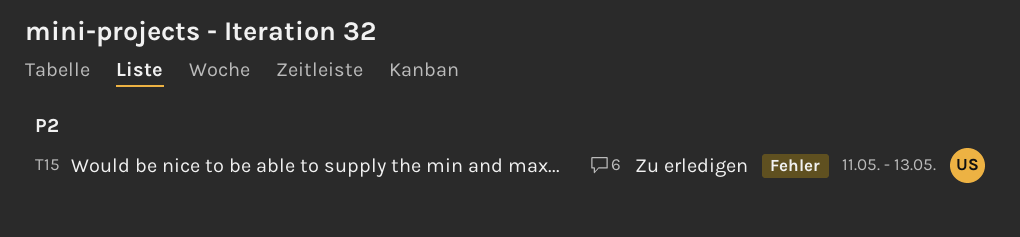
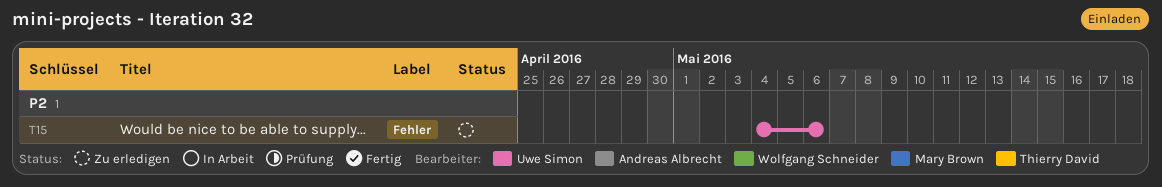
T15, start: May 11 -> May 4
T15, due: May 13 -> May 6

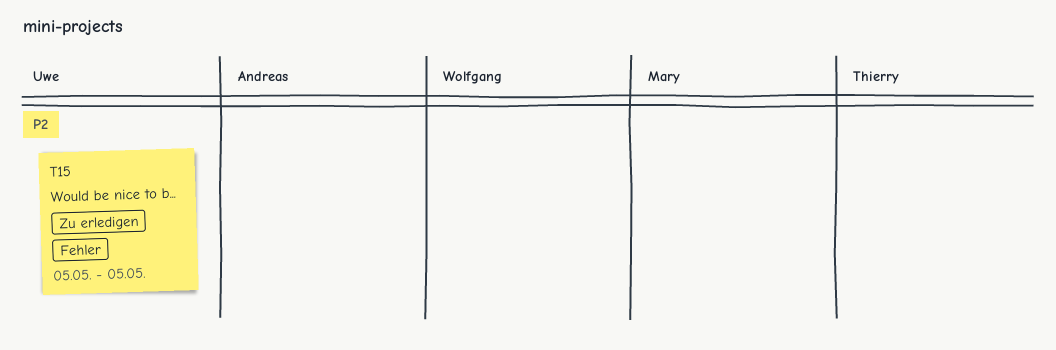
T15, start: May 4 -> May 5
T15, due: May 6 -> May 5

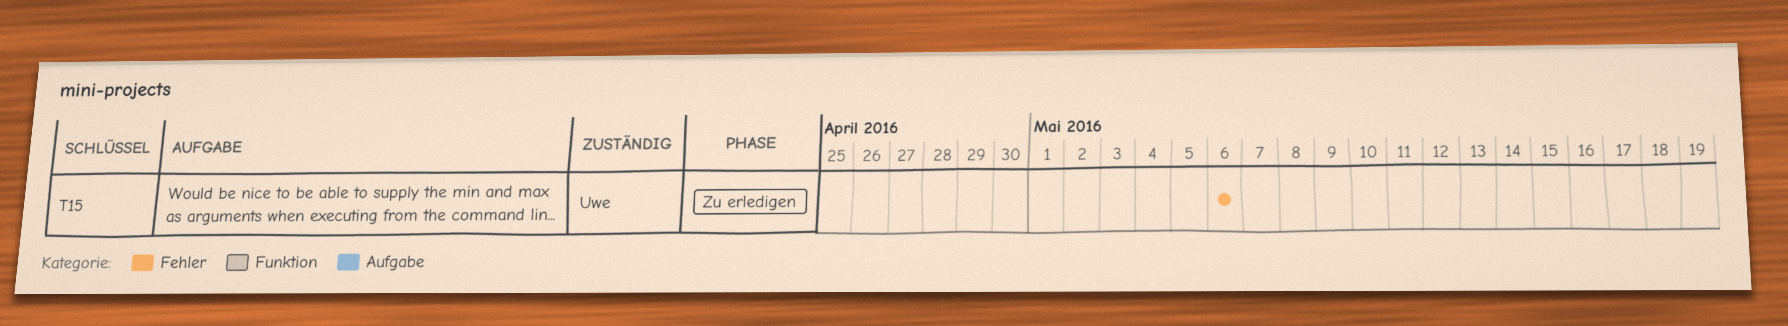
T15, start: May 5 -> May 6
T15, due: May 5 -> May 6

